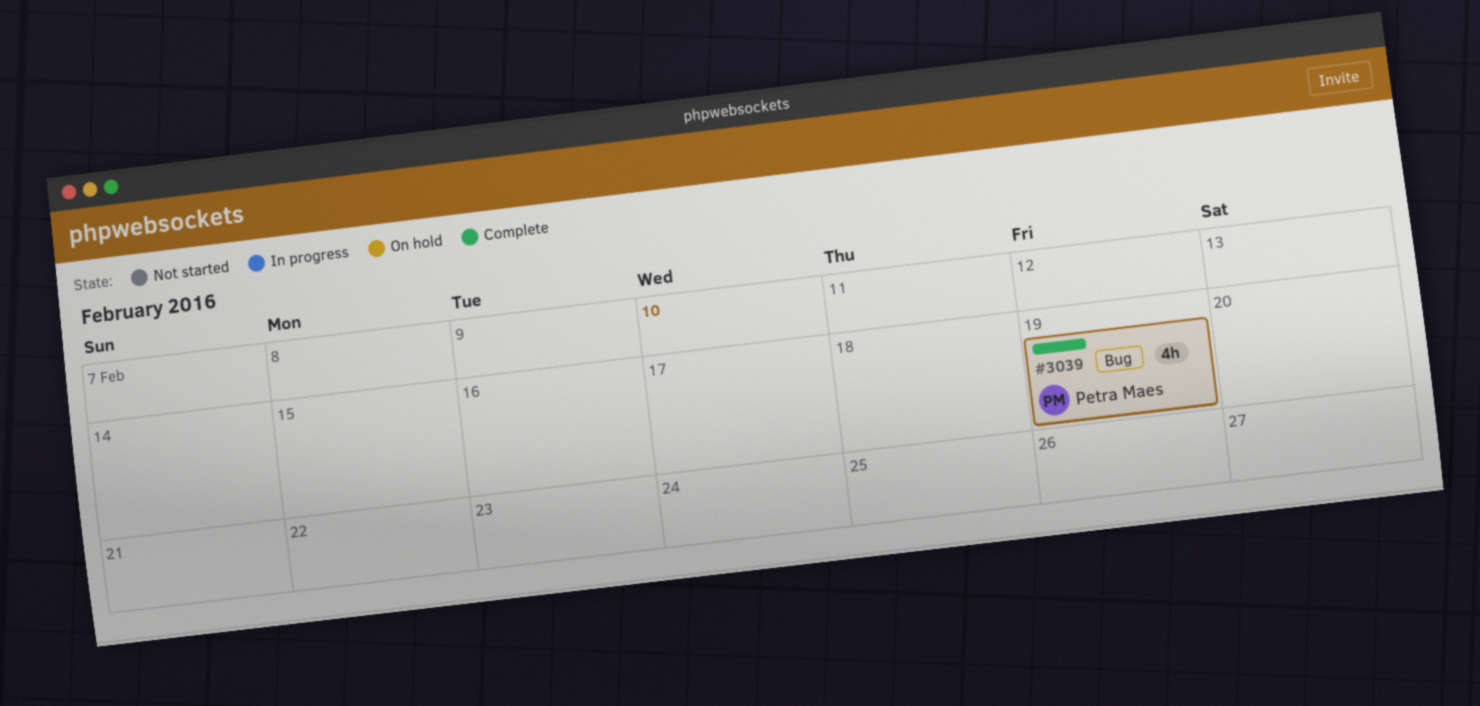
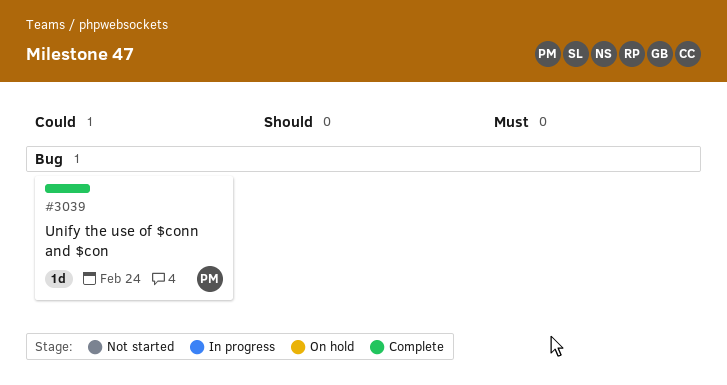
#3039, estimate: 4h -> 1d
#3039, due: Feb 19 -> Feb 24

